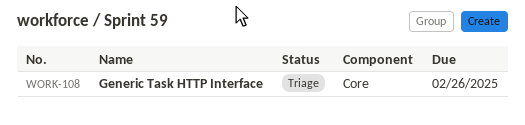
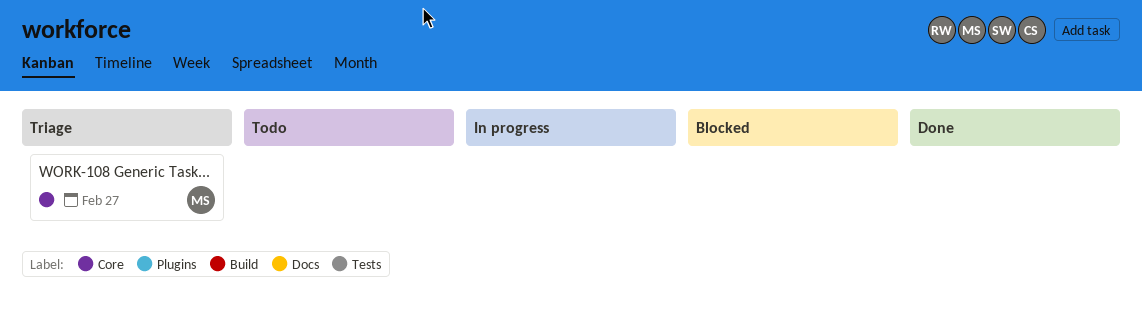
WORK-108, due: Feb 26 -> Feb 27

